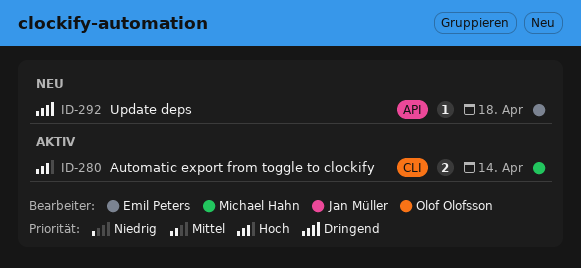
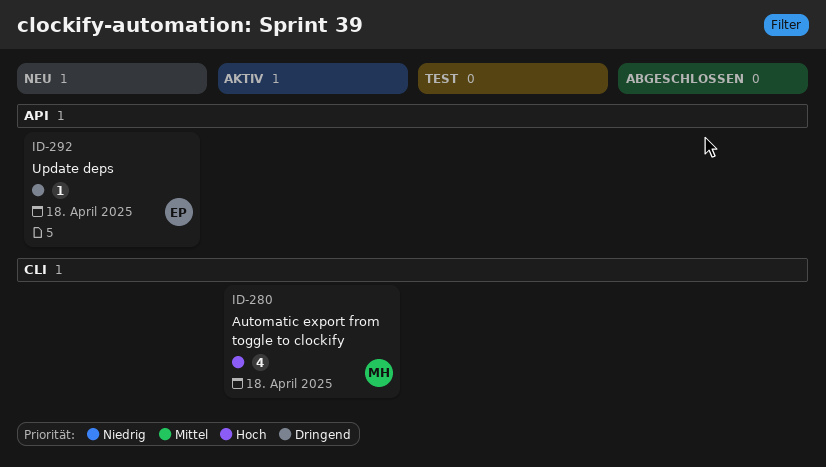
ID-280, estimate: 2 -> 4
ID-280, due: Apr 14 -> Apr 18

